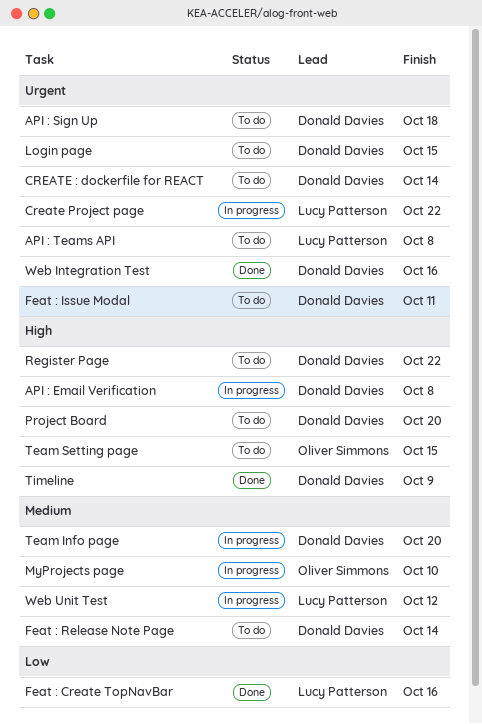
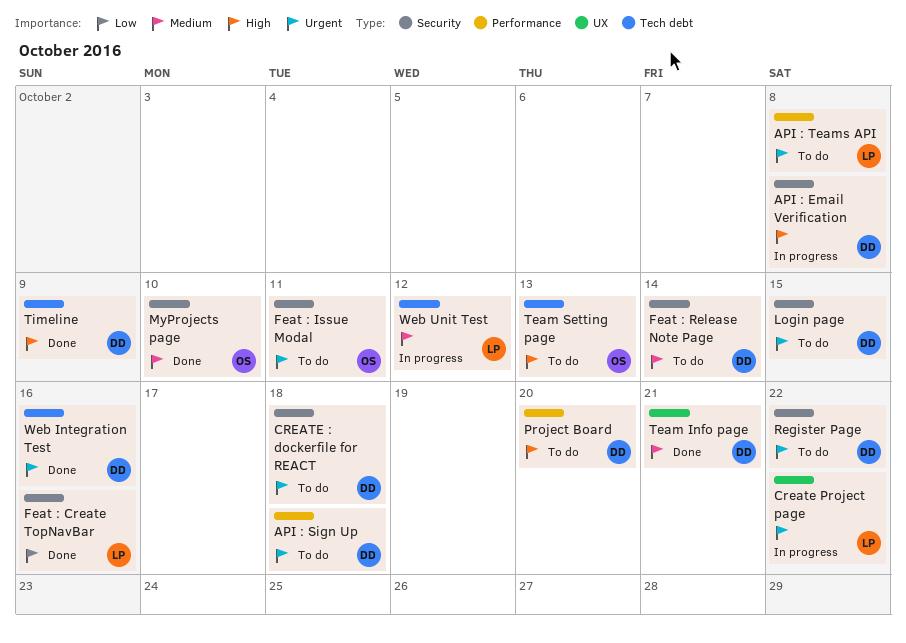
CREATE : dockerfile for REACT, due: Oct 14 -> Oct 18
Feat : Issue Modal, owner: Donald Davies -> Oliver Simmons
MyProjects page, status: In progress -> Done
Register Page, priority: High -> Urgent
Team Info page, status: In progress -> Done
Team Info page, due: Oct 20 -> Oct 21
Team Setting page, due: Oct 15 -> Oct 13

